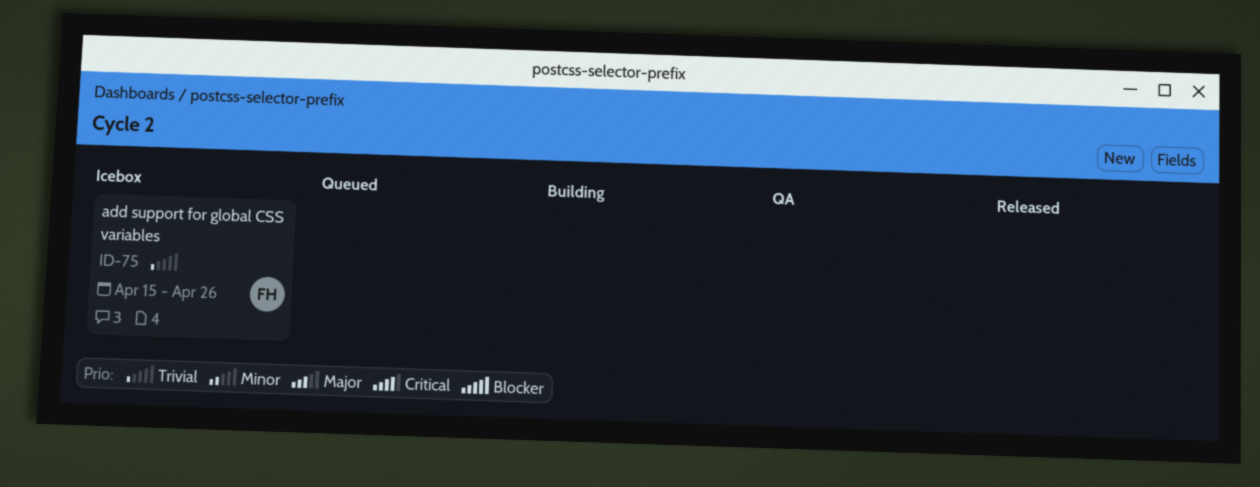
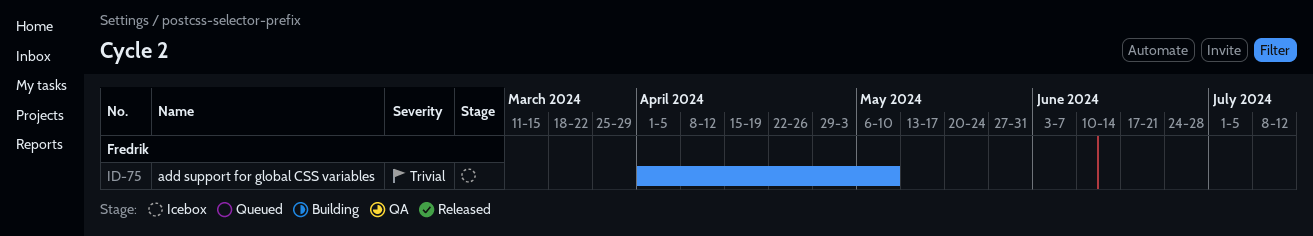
ID-75, start: Apr 15 -> Apr 1
ID-75, due: Apr 26 -> May 10

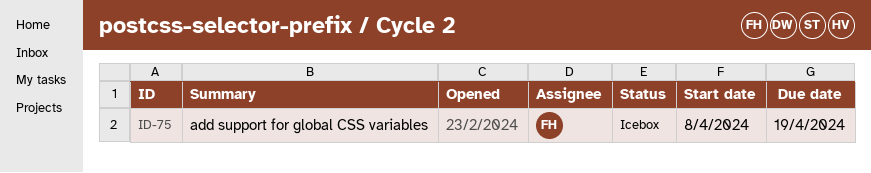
ID-75, start: Apr 1 -> Apr 8
ID-75, due: May 10 -> Apr 19

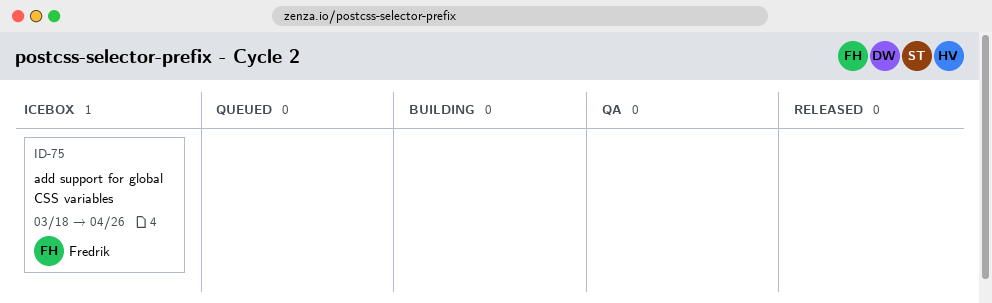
ID-75, start: Apr 8 -> Mar 18
ID-75, due: Apr 19 -> Apr 26

